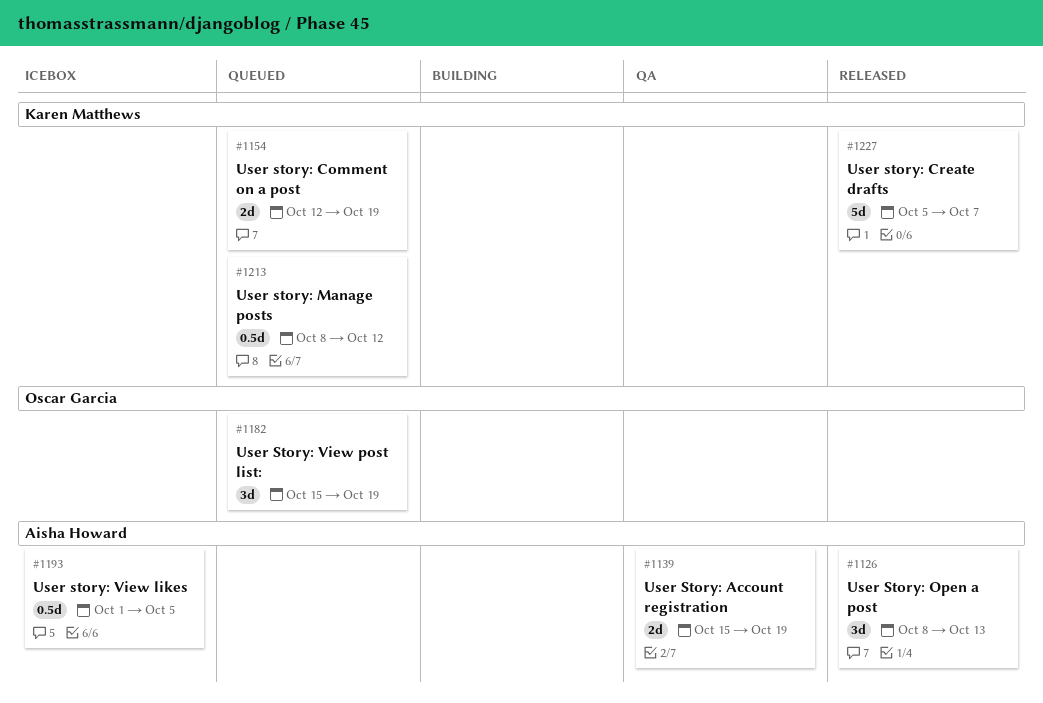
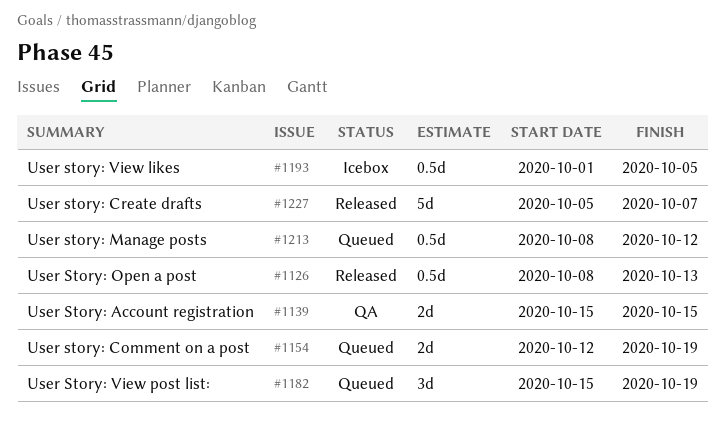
#1126, estimate: 3d -> 0.5d
#1139, due: Oct 19 -> Oct 15

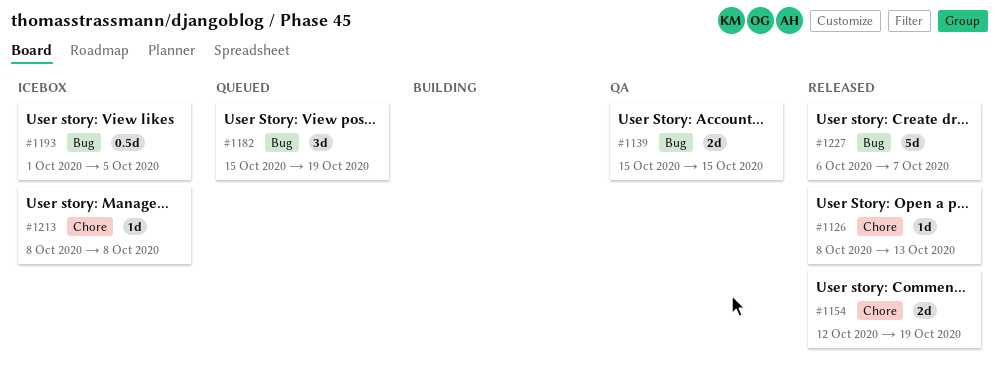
#1126, estimate: 0.5d -> 1d
#1154, status: Queued -> Released
#1213, status: Queued -> Icebox
#1213, estimate: 0.5d -> 1d
#1213, due: Oct 12 -> Oct 8
#1227, start: Oct 5 -> Oct 6

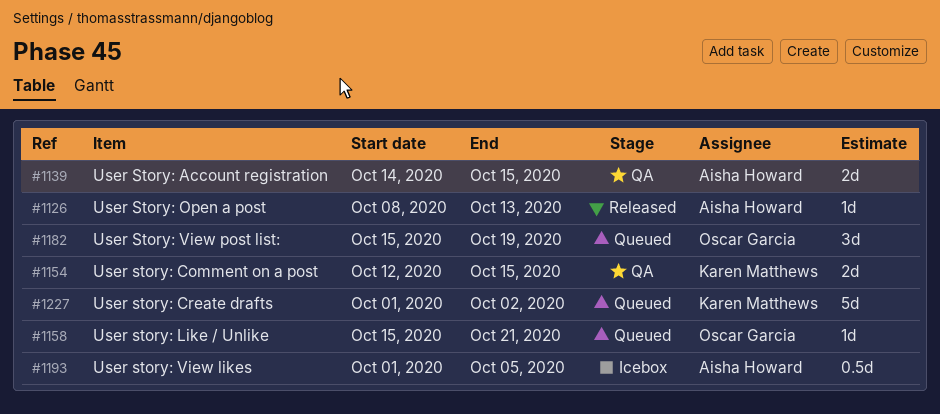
#1139, start: Oct 15 -> Oct 14
#1154, status: Released -> QA
#1154, due: Oct 19 -> Oct 15
#1158: none -> present
#1213: present -> none
#1227, status: Released -> Queued
#1227, start: Oct 6 -> Oct 1
#1227, due: Oct 7 -> Oct 2

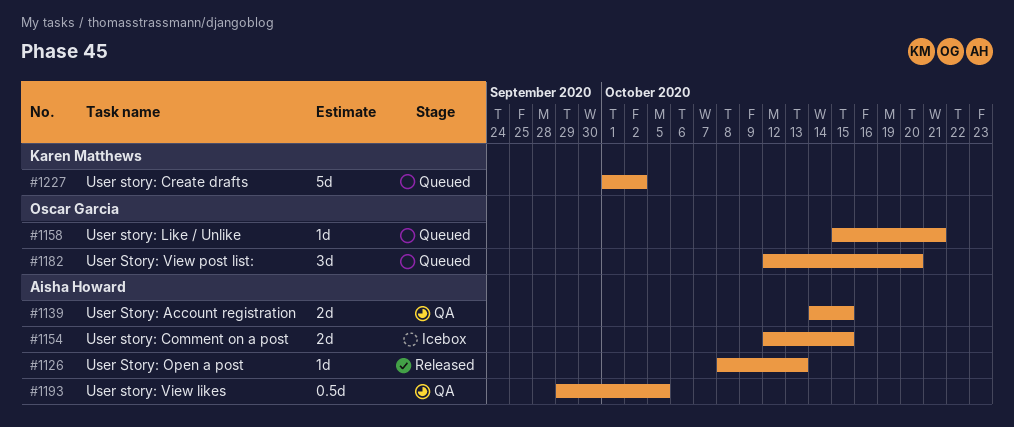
#1154, status: QA -> Icebox
#1154, owner: Karen Matthews -> Aisha Howard
#1182, start: Oct 15 -> Oct 12
#1182, due: Oct 19 -> Oct 20
#1193, status: Icebox -> QA
#1193, start: Oct 1 -> Sep 29

